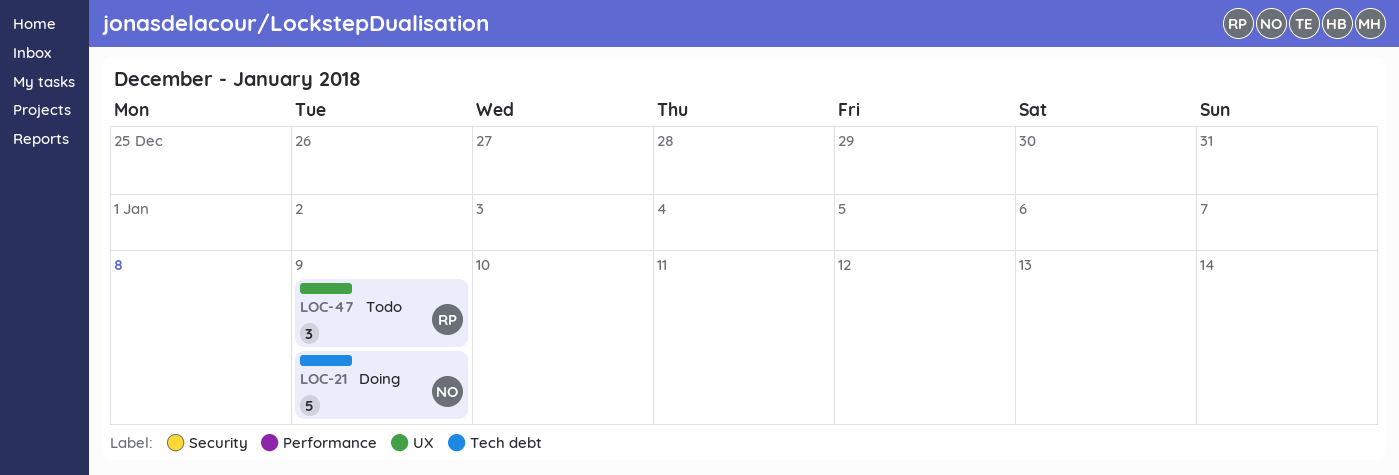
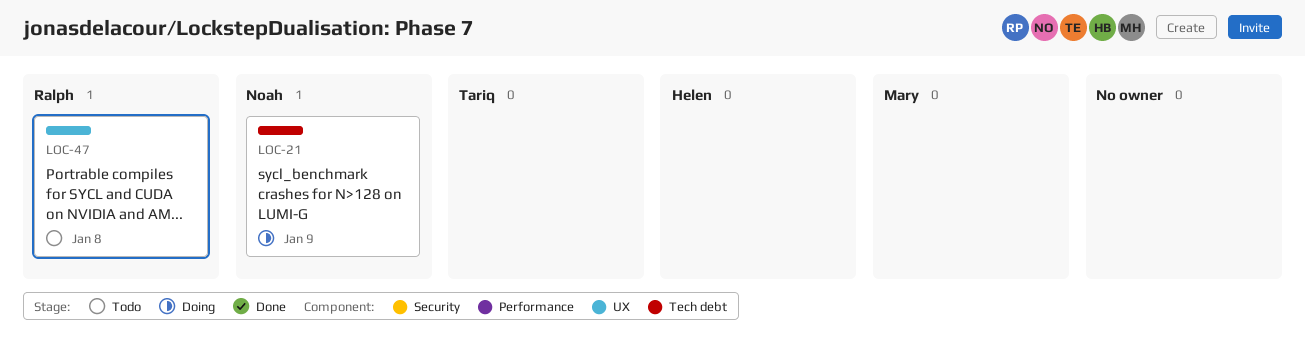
LOC-47, due: Jan 9 -> Jan 8

